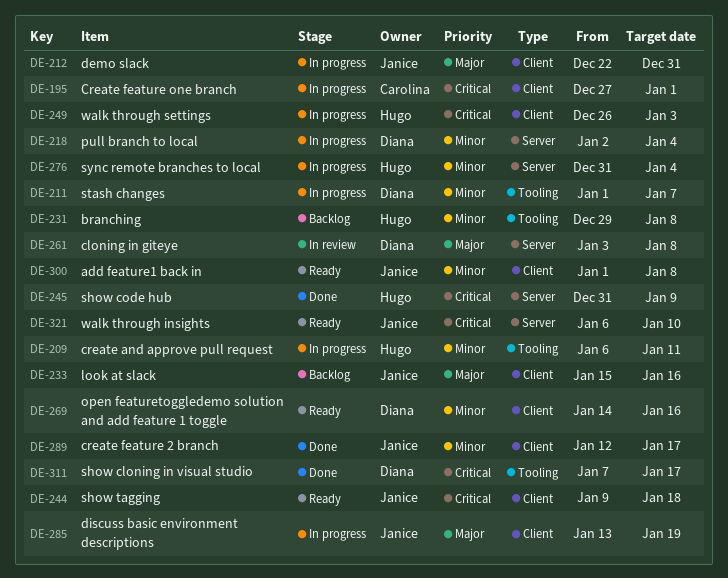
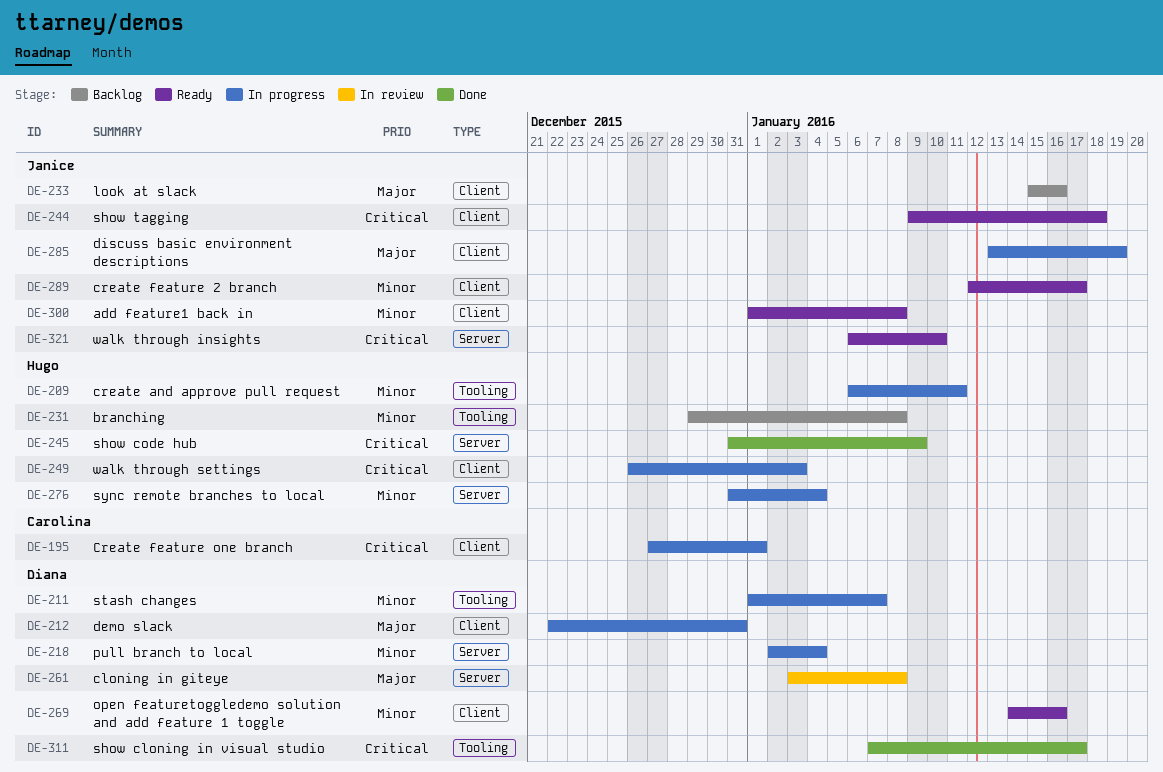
DE-212, owner: Janice -> Diana
DE-289, status: Done -> Ready

